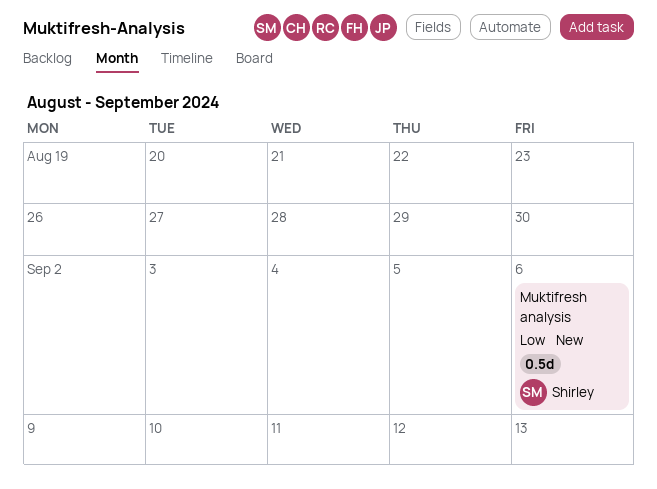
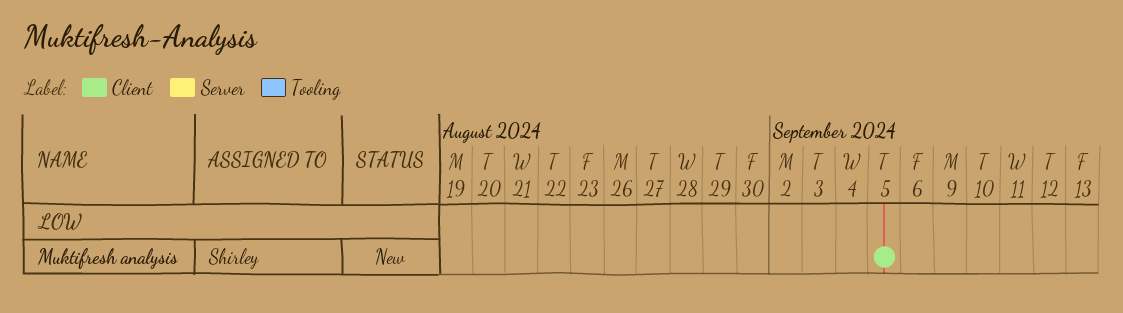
Muktifresh analysis, due: Sep 6 -> Sep 5

